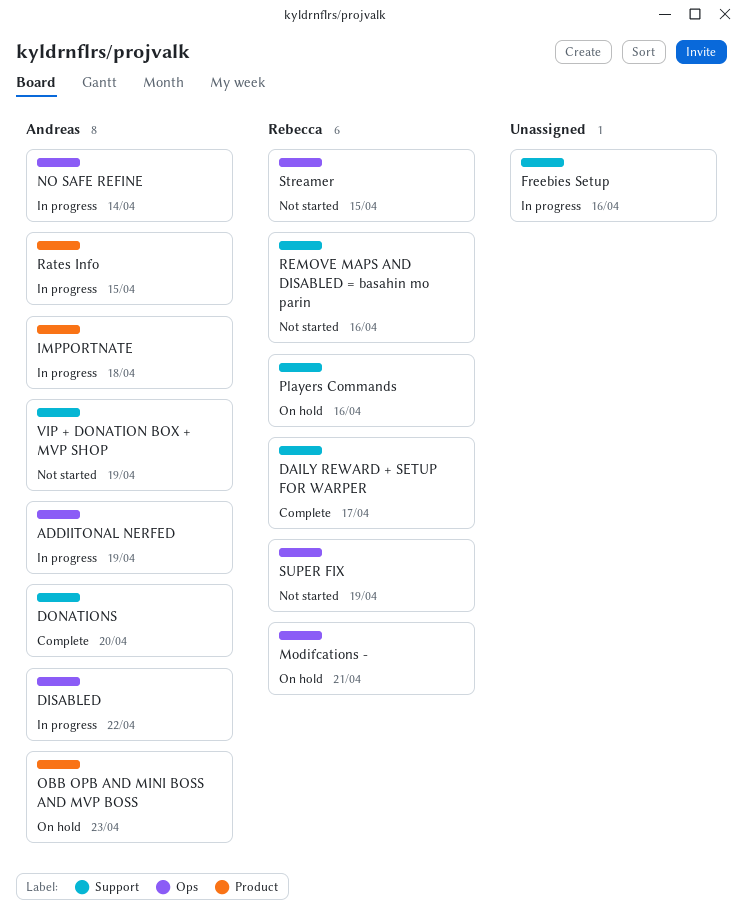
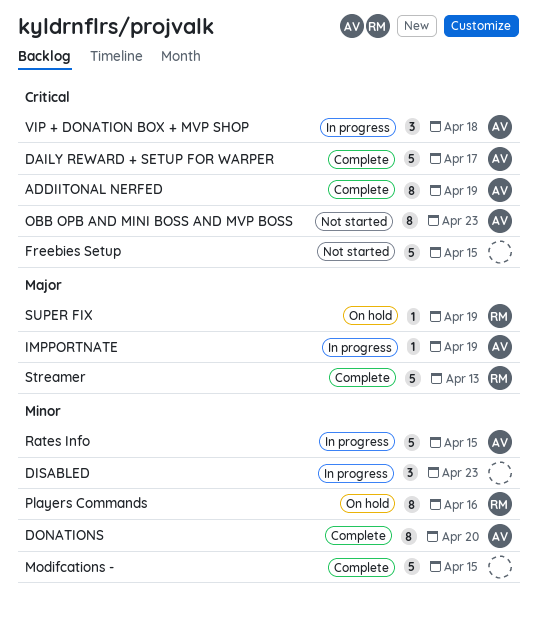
ADDIITONAL NERFED, status: In progress -> Complete
DAILY REWARD + SETUP FOR WARPER, owner: Rebecca -> Andreas
DISABLED, owner: Andreas -> none
DISABLED, due: Apr 22 -> Apr 23
Freebies Setup, status: In progress -> Not started
Freebies Setup, due: Apr 16 -> Apr 15
IMPPORTNATE, due: Apr 18 -> Apr 19
Modifcations -, status: On hold -> Complete
Modifcations -, owner: Rebecca -> none
Modifcations -, due: Apr 21 -> Apr 15
NO SAFE REFINE: present -> none
OBB OPB AND MINI BOSS AND MVP BOSS, status: On hold -> Not started
REMOVE MAPS AND DISABLED = basahin mo parin: present -> none
Streamer, status: Not started -> Complete
Streamer, due: Apr 15 -> Apr 13
SUPER FIX, status: Not started -> On hold
VIP + DONATION BOX + MVP SHOP, status: Not started -> In progress
VIP + DONATION BOX + MVP SHOP, due: Apr 19 -> Apr 18

